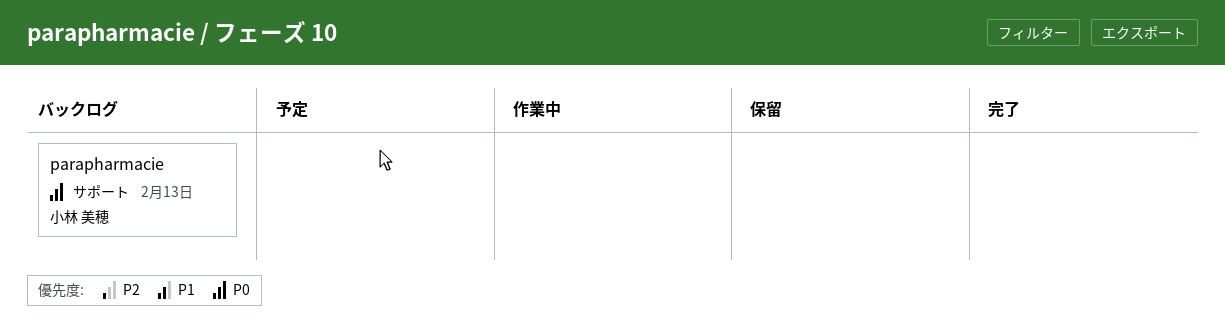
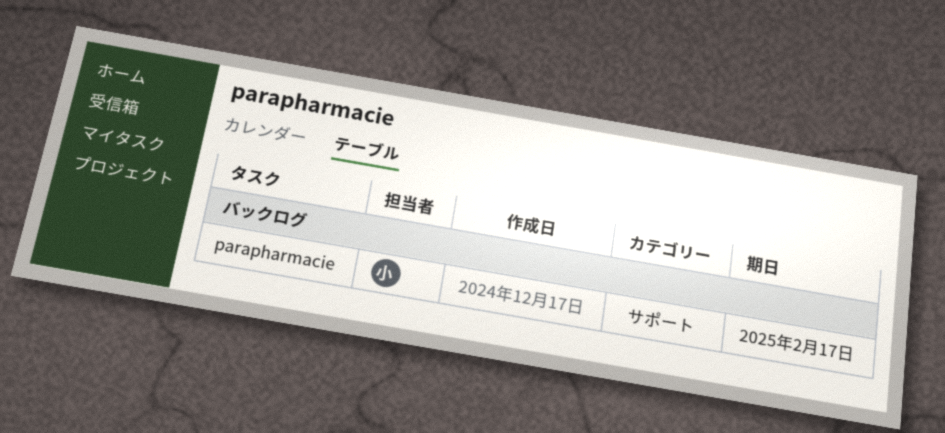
parapharmacie, due: Feb 13 -> Feb 17

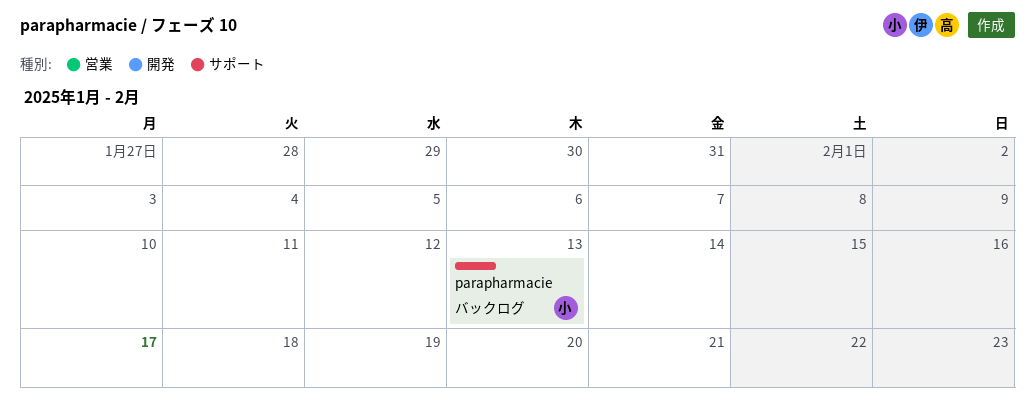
parapharmacie, due: Feb 17 -> Feb 13

